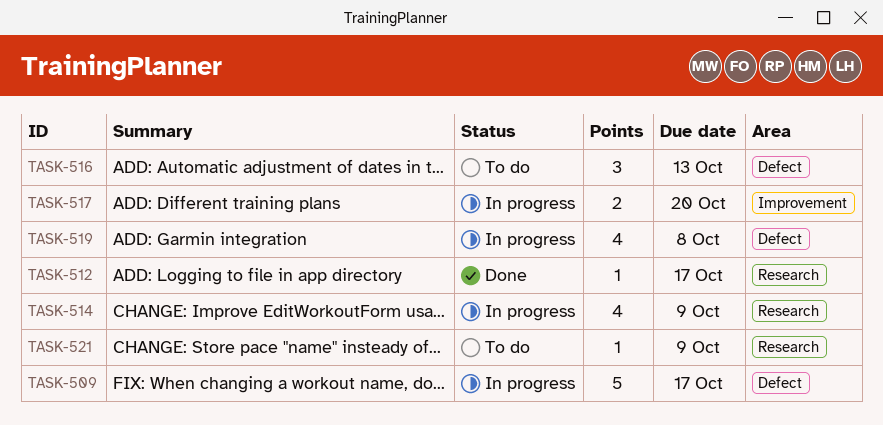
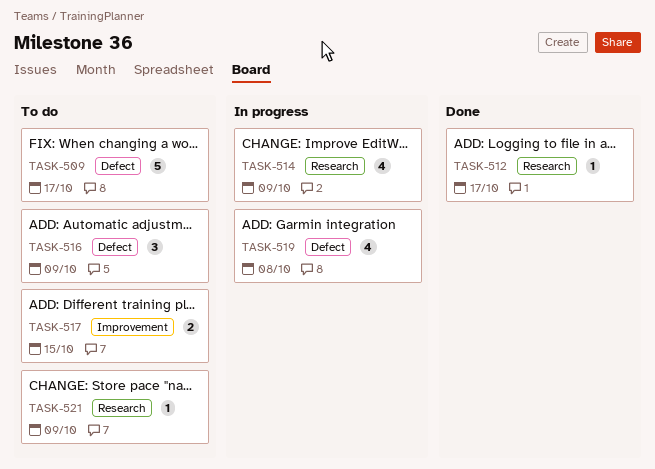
TASK-509, status: In progress -> To do
TASK-516, due: Oct 13 -> Oct 9
TASK-517, status: In progress -> To do
TASK-517, due: Oct 20 -> Oct 15

